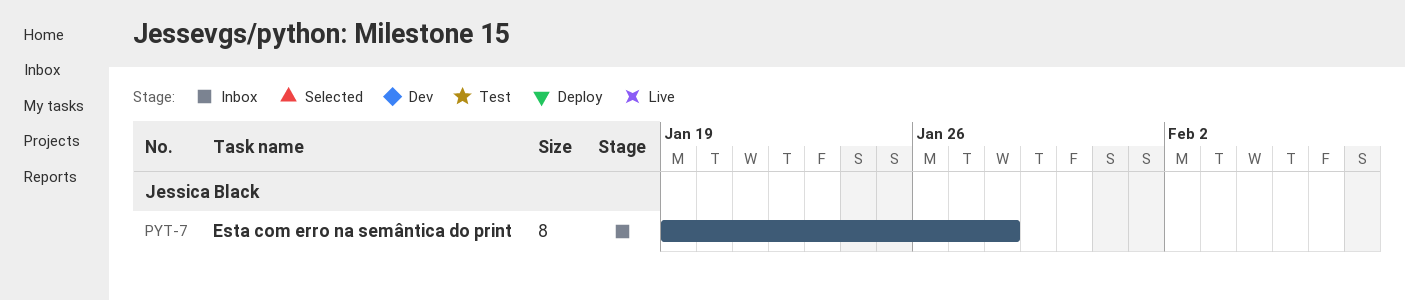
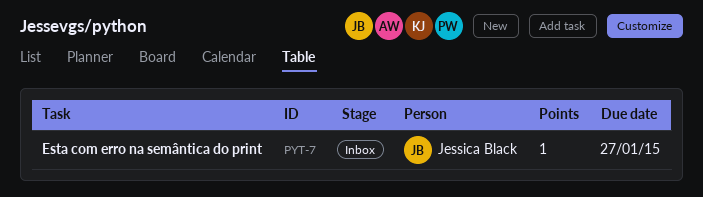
PYT-7, estimate: 8 -> 1
PYT-7, due: Jan 28 -> Jan 27

